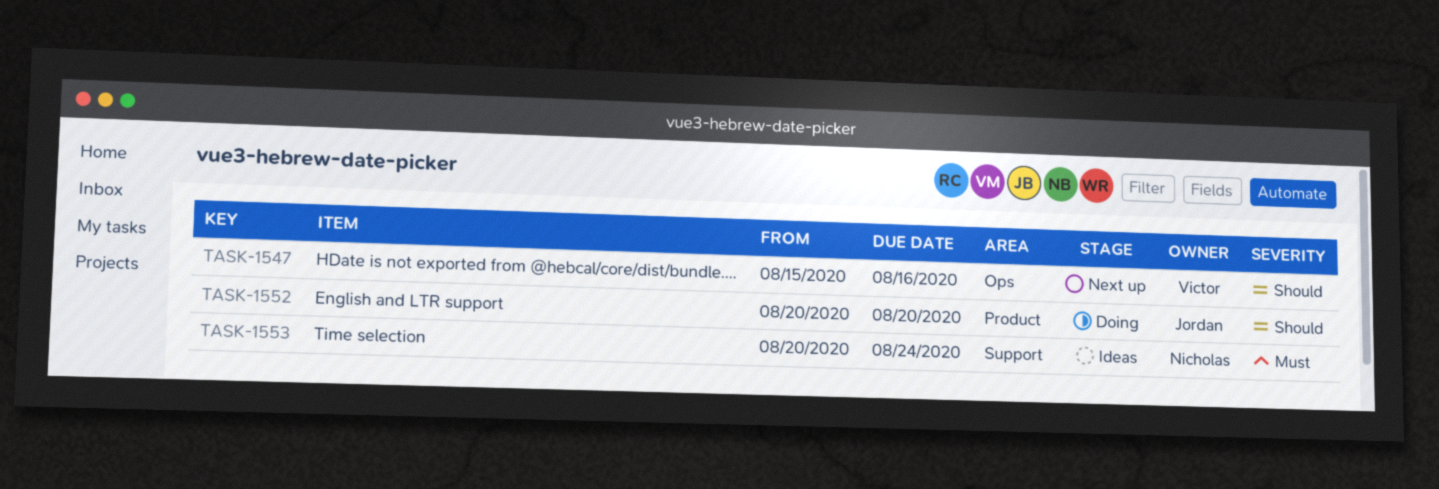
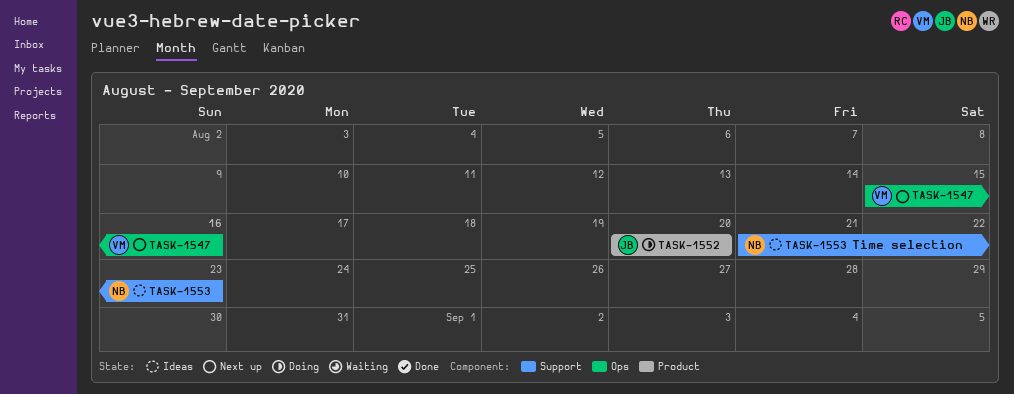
TASK-1553, start: Aug 20 -> Aug 21
TASK-1553, due: Aug 24 -> Aug 23

